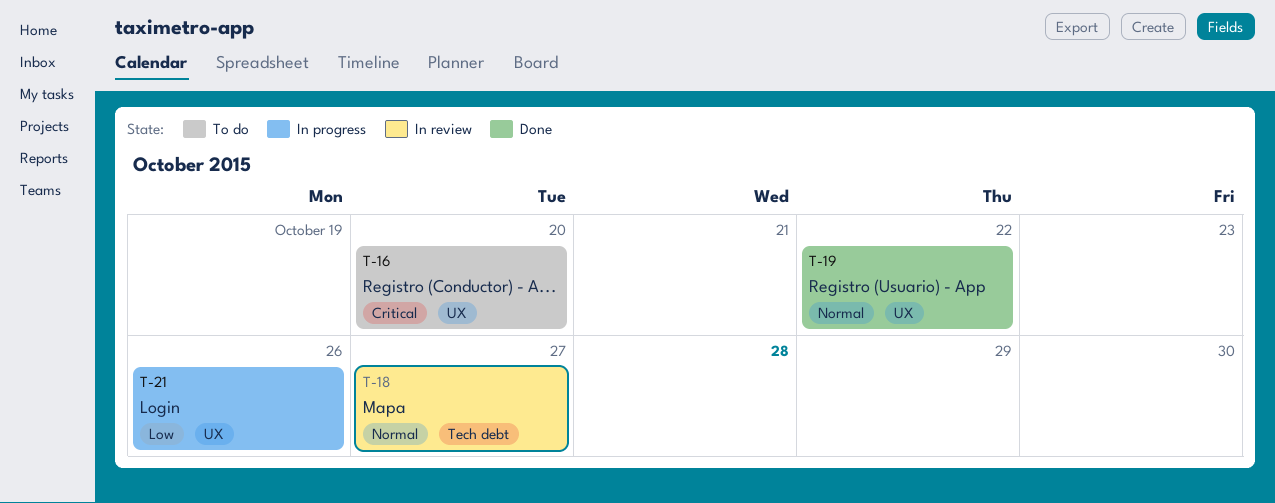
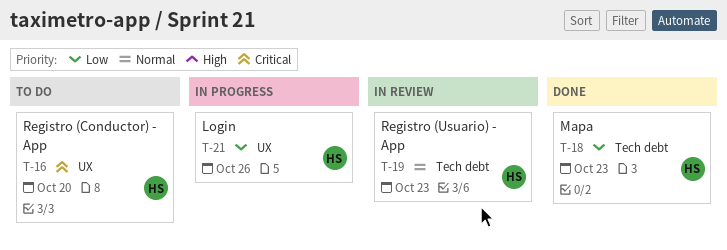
T-18, status: In review -> Done
T-18, priority: Normal -> Low
T-18, due: Oct 27 -> Oct 23
T-19, status: Done -> In review
T-19, label: UX -> Tech debt
T-19, due: Oct 22 -> Oct 23

